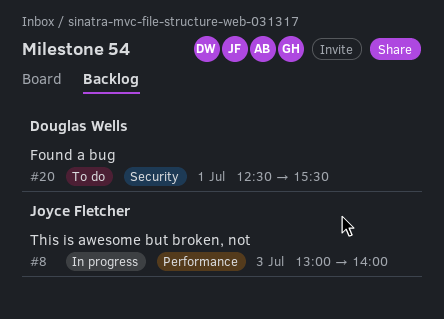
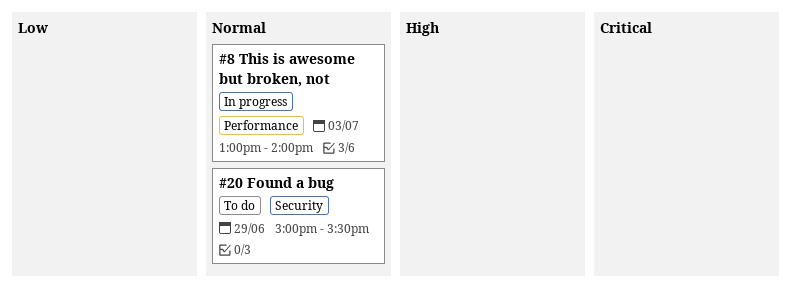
#20, day: Jul 1 -> Jun 29
#20, begins: 12:30 -> 15:00

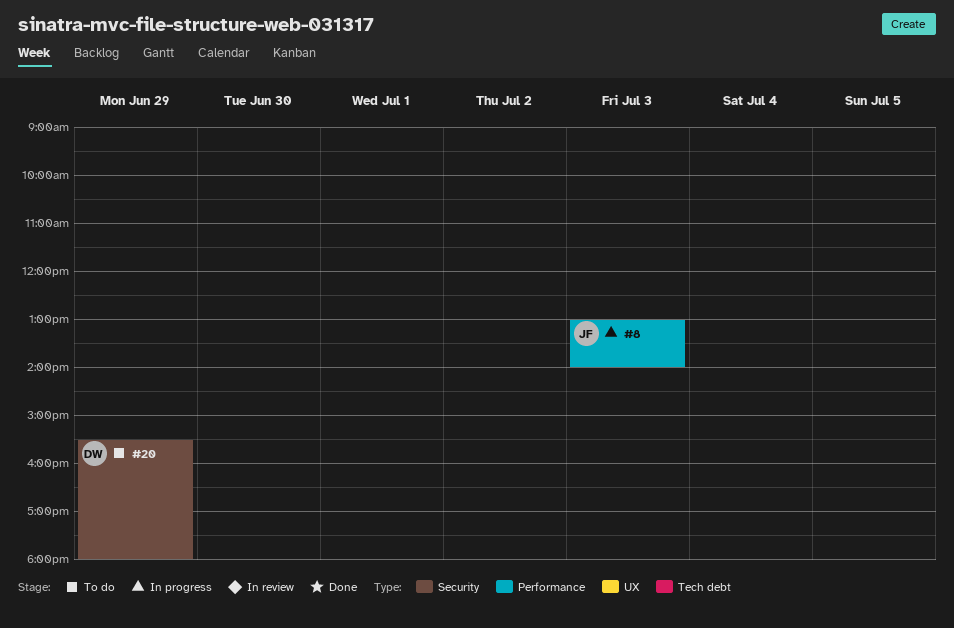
#20, begins: 15:00 -> 15:30
#20, ends: 15:30 -> 18:00

